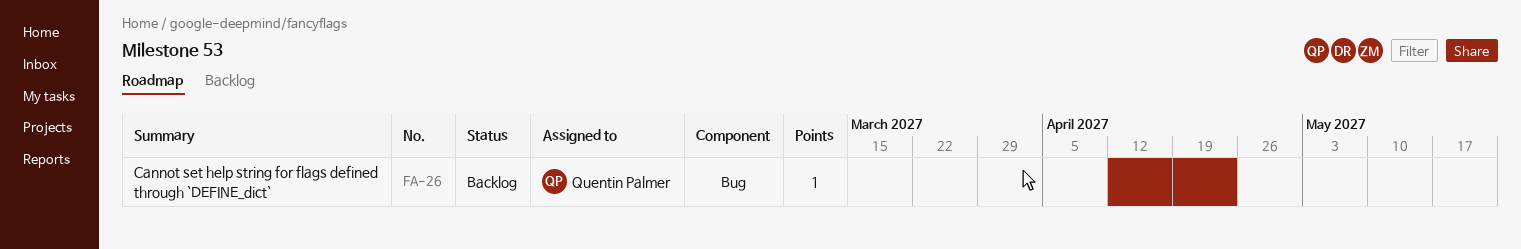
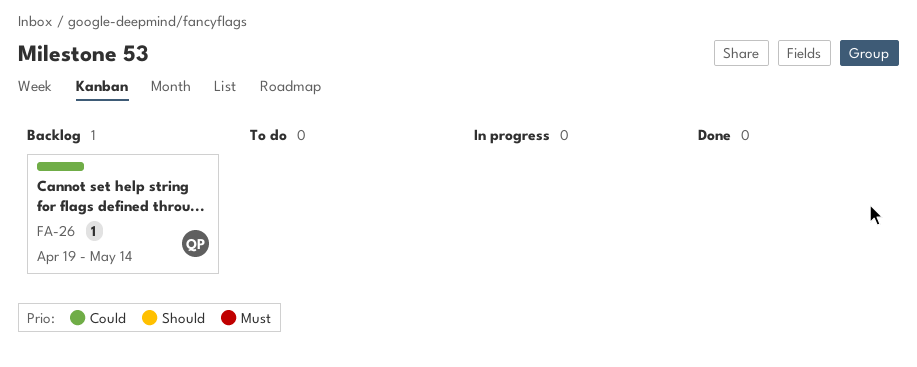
FA-26, start: Apr 12 -> Apr 19
FA-26, due: Apr 23 -> May 14

